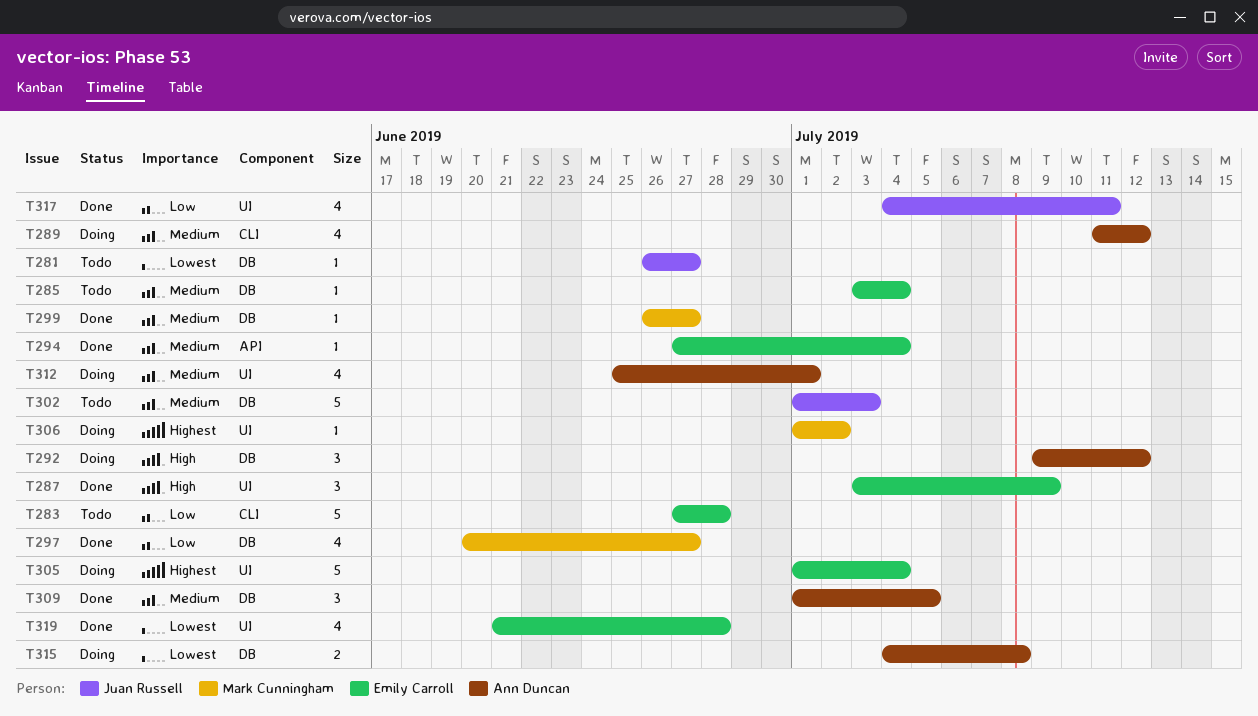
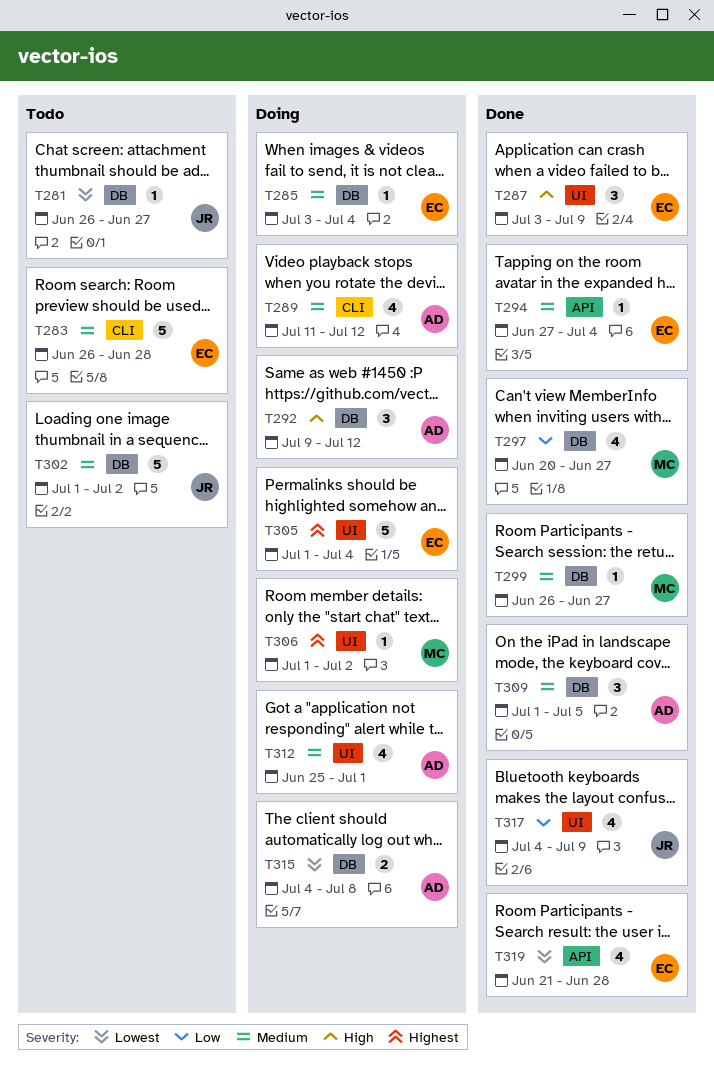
T283, priority: Low -> Medium
T283, start: Jun 27 -> Jun 26
T285, status: Todo -> Doing
T302, due: Jul 3 -> Jul 2
T317, due: Jul 11 -> Jul 9
T319, label: UI -> API

